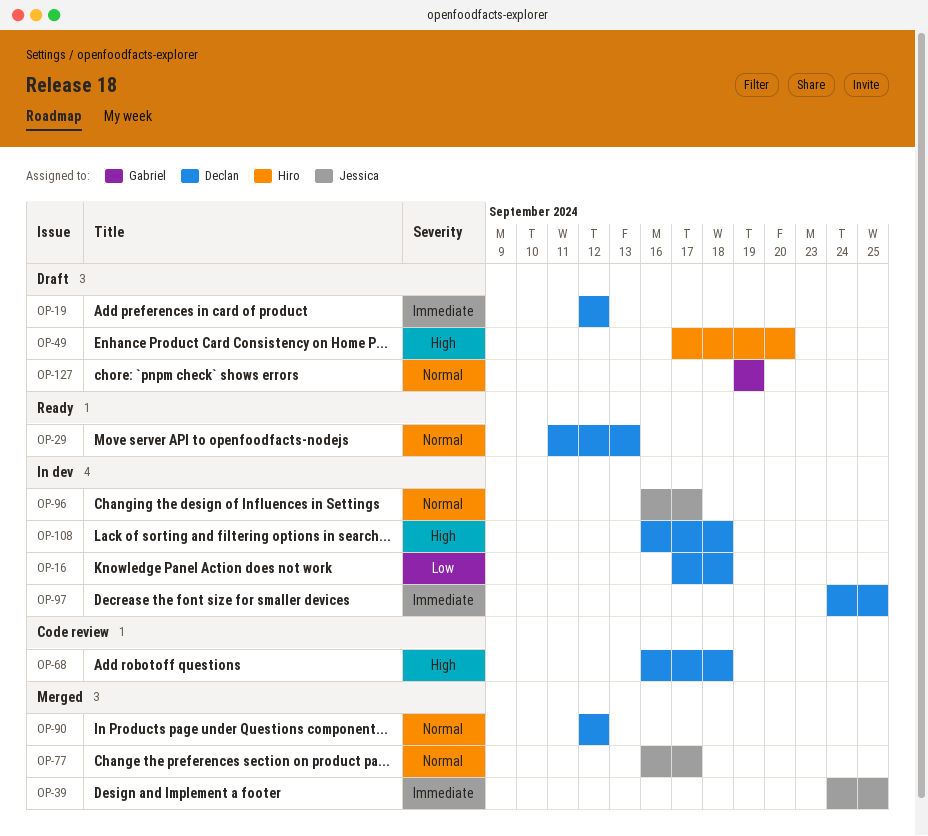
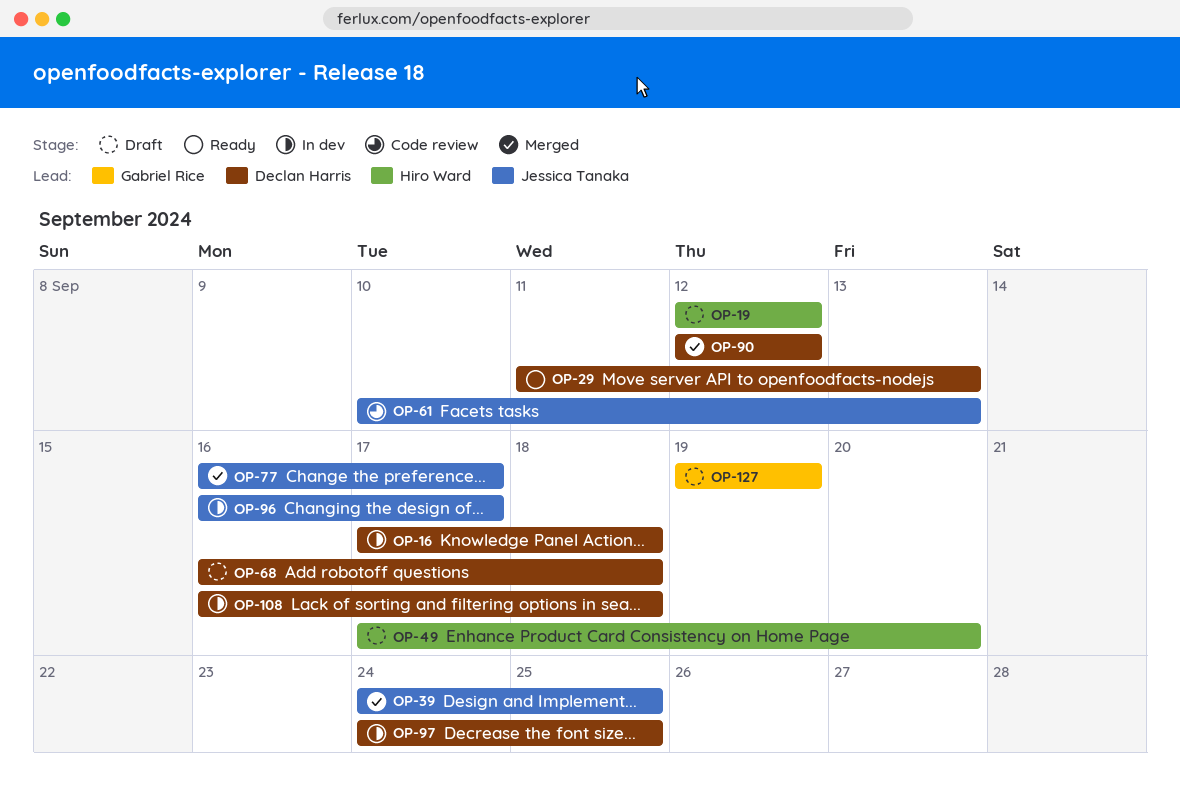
OP-19, owner: Declan Harris -> Hiro Ward
OP-61: none -> present
OP-68, status: Code review -> Draft

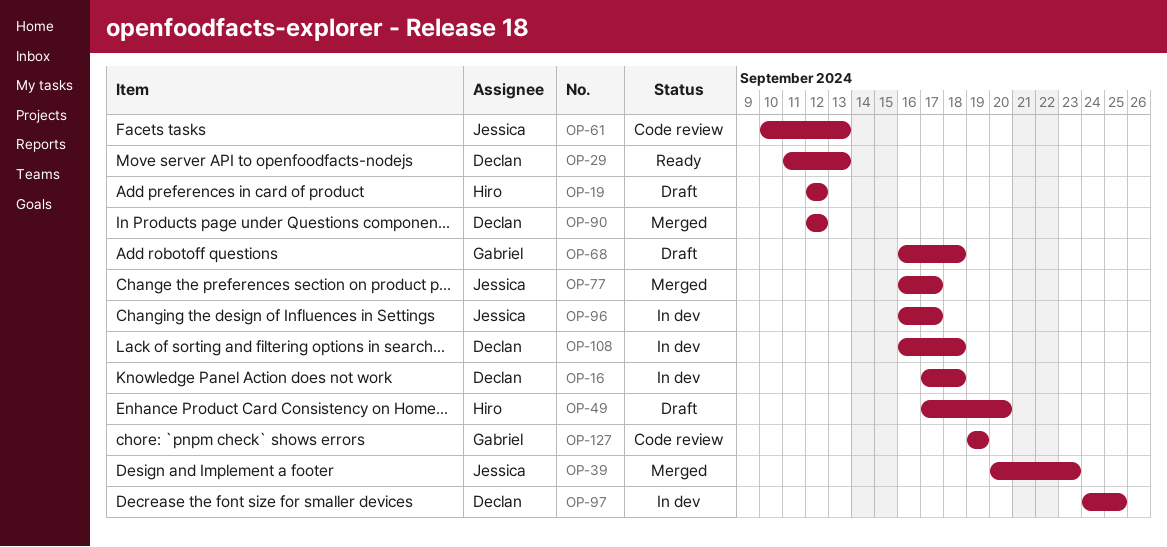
OP-39, start: Sep 24 -> Sep 20
OP-39, due: Sep 25 -> Sep 23
OP-68, owner: Declan Harris -> Gabriel Rice
OP-127, status: Draft -> Code review

